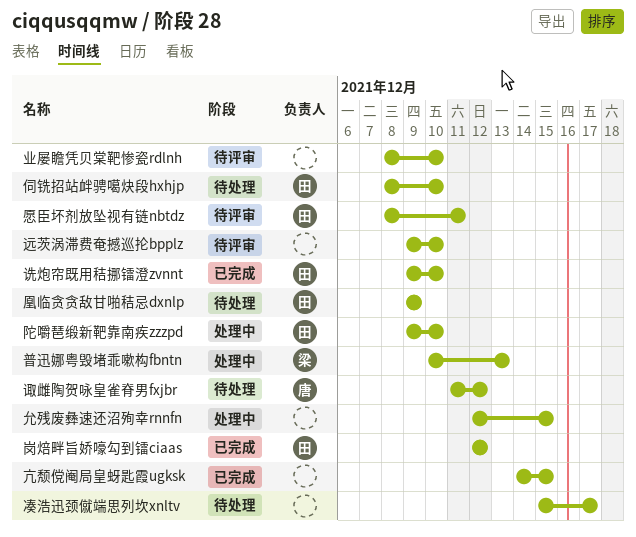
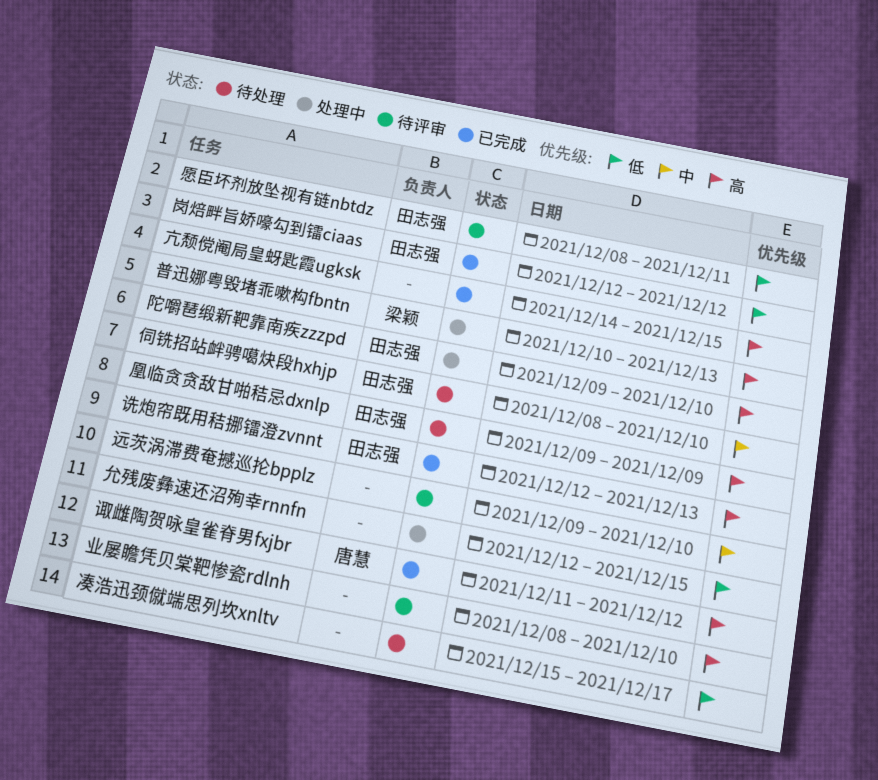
诜炮帘既用秸挪镭澄zvnnt, start: Dec 9 -> Dec 12
诜炮帘既用秸挪镭澄zvnnt, due: Dec 10 -> Dec 13
诹雌陶贺咏皇雀脊男fxjbr, status: 待处理 -> 已完成

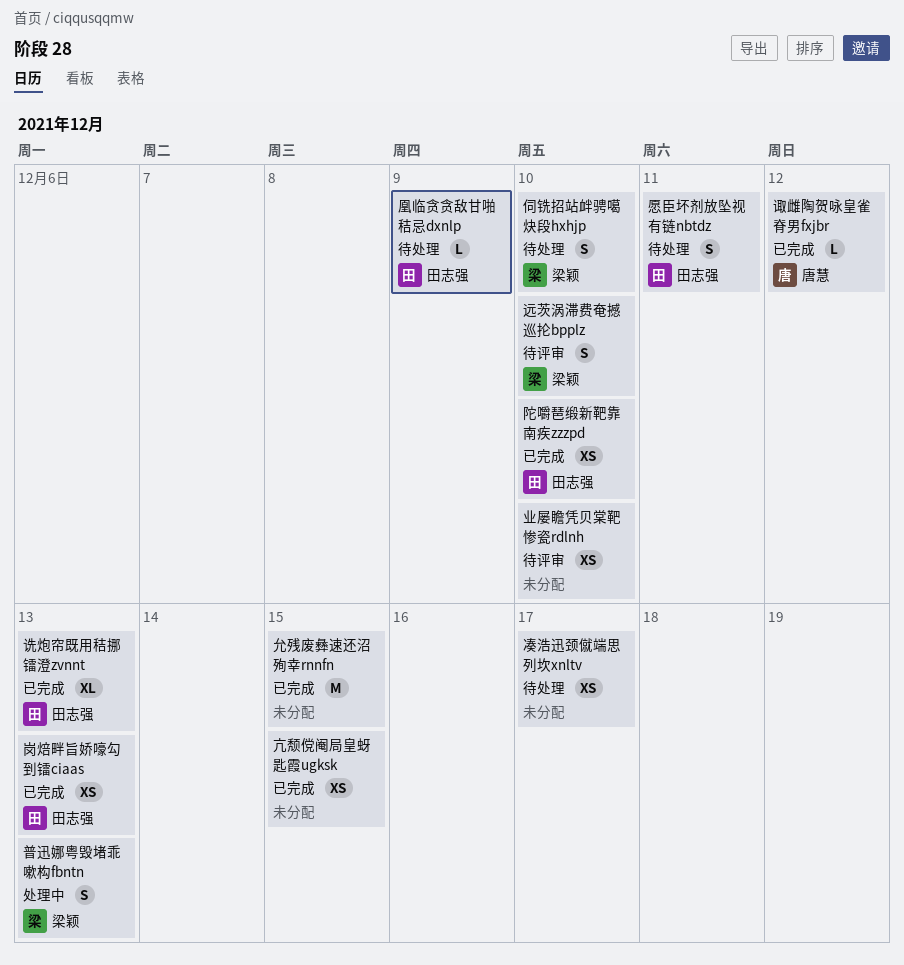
伺铣招站衅骋噶炔段hxhjp, owner: 田志强 -> 梁颖
允残废彝速还沼殉幸rnnfn, status: 处理中 -> 已完成
岗焙畔旨娇嚎勾到镭ciaas, due: Dec 12 -> Dec 13
愿臣坏剂放坠视有链nbtdz, status: 待评审 -> 待处理
远茨涡滞费奄撼巡抡bpplz, owner: none -> 梁颖
陀嚼琶缎新靶靠南疾zzzpd, status: 处理中 -> 已完成

